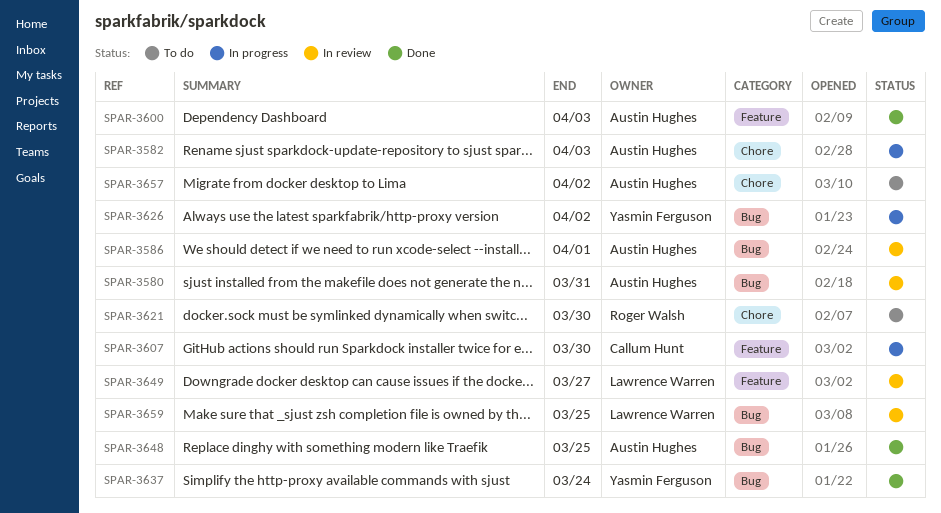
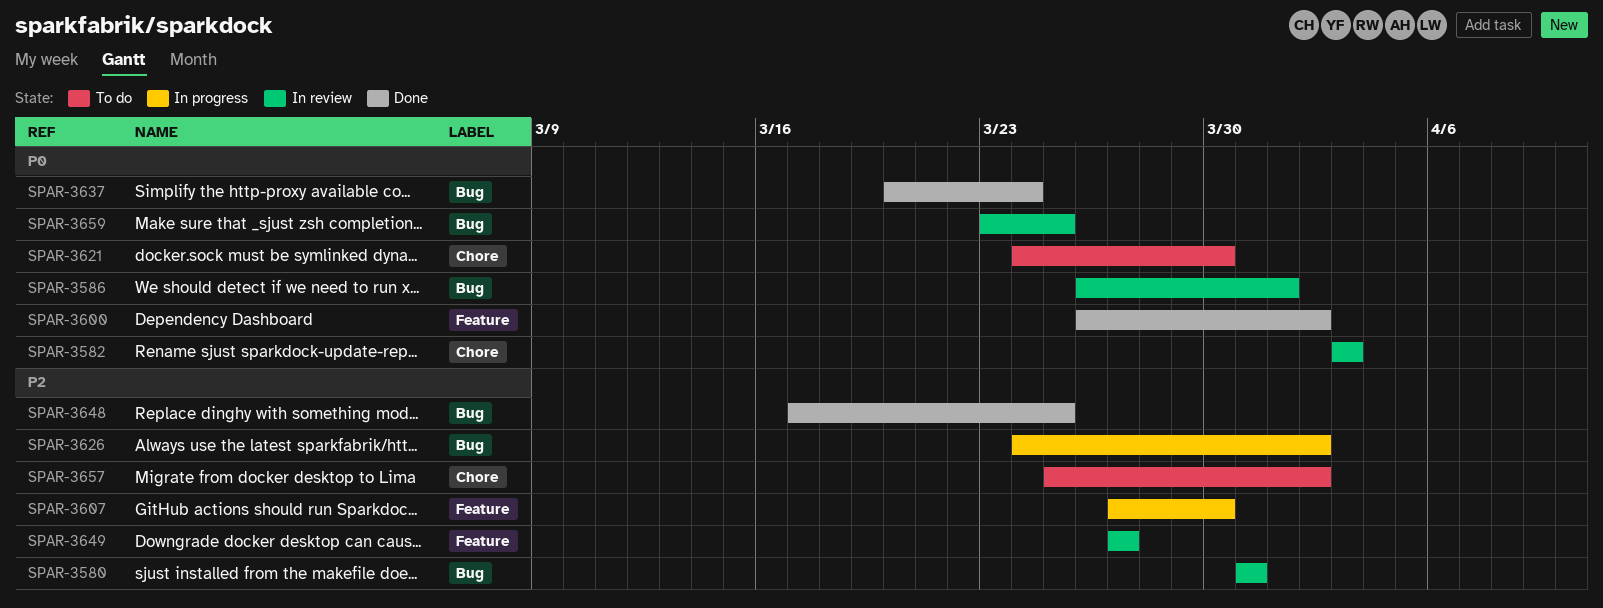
SPAR-3582, status: In progress -> In review
SPAR-3600, due: Apr 3 -> Apr 2

